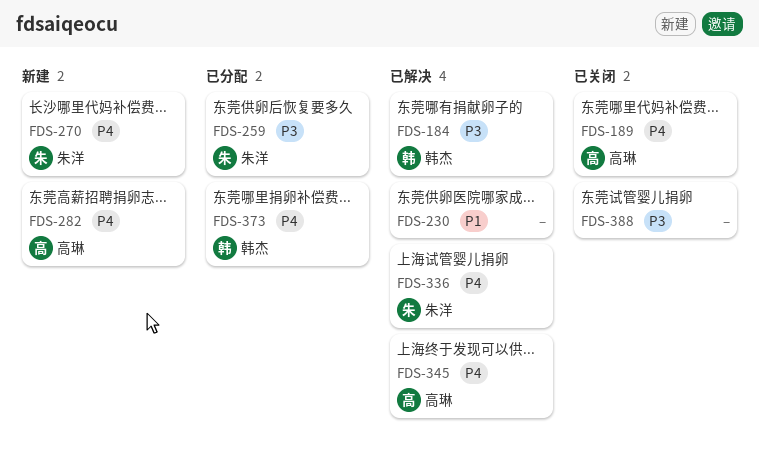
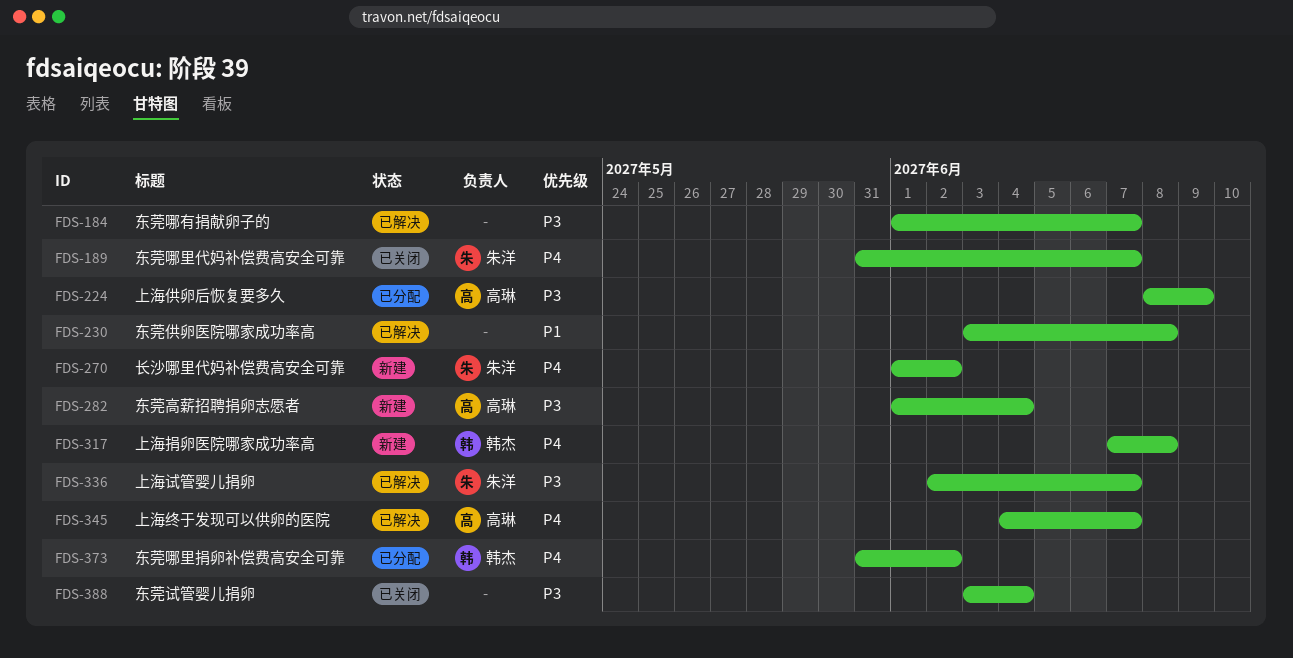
FDS-184, owner: 韩杰 -> none
FDS-189, owner: 高琳 -> 朱洋
FDS-224: none -> present
FDS-259: present -> none
FDS-282, priority: P4 -> P3
FDS-317: none -> present
FDS-336, priority: P4 -> P3

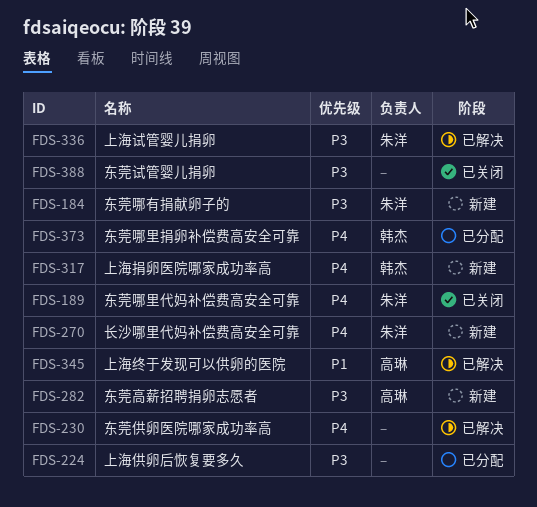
FDS-184, status: 已解决 -> 新建
FDS-184, owner: none -> 朱洋
FDS-224, owner: 高琳 -> none
FDS-230, priority: P1 -> P4
FDS-345, priority: P4 -> P1

